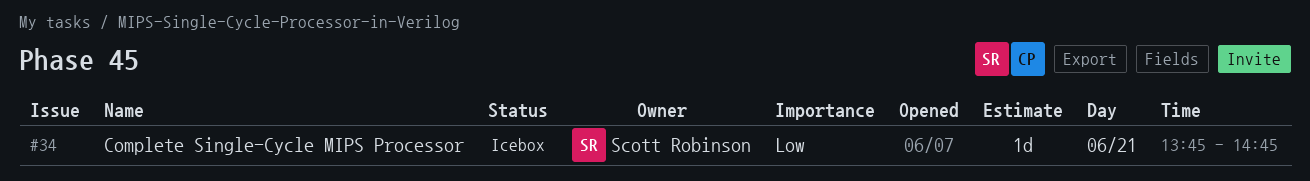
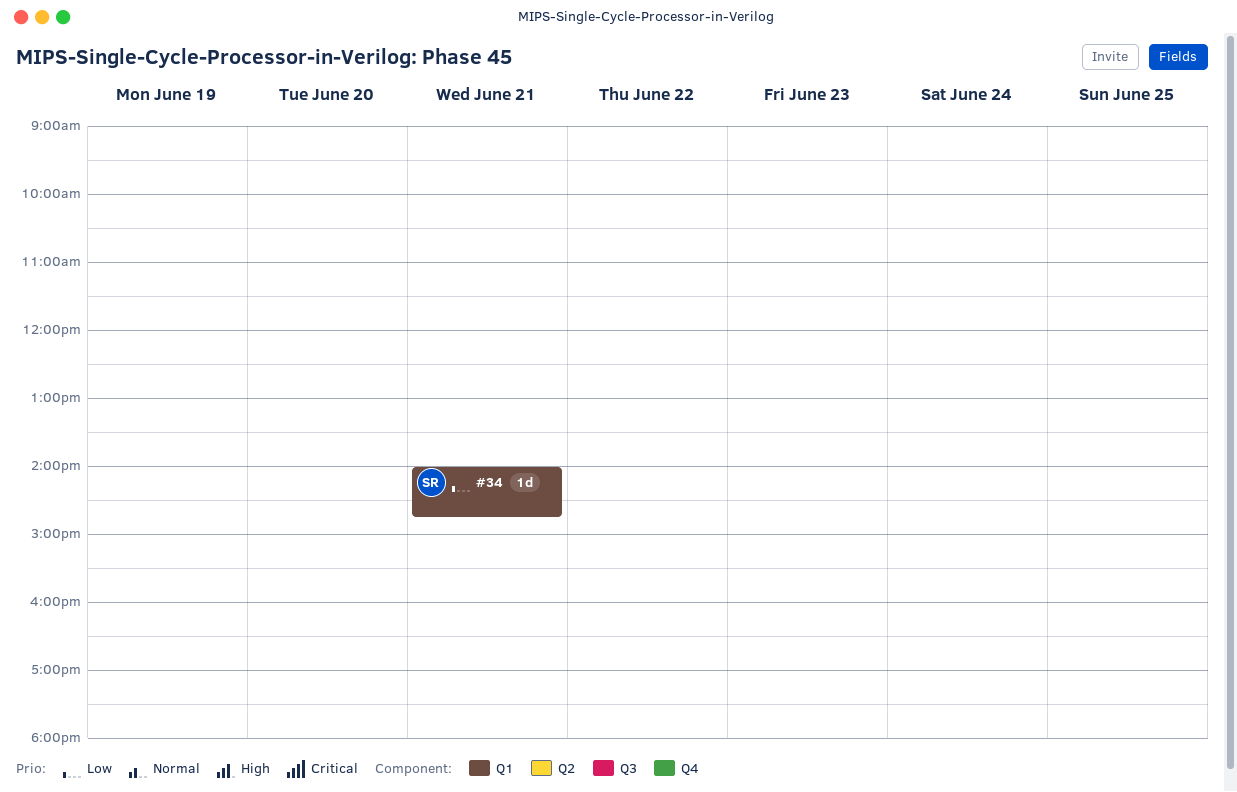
#34, begins: 13:45 -> 14:00

